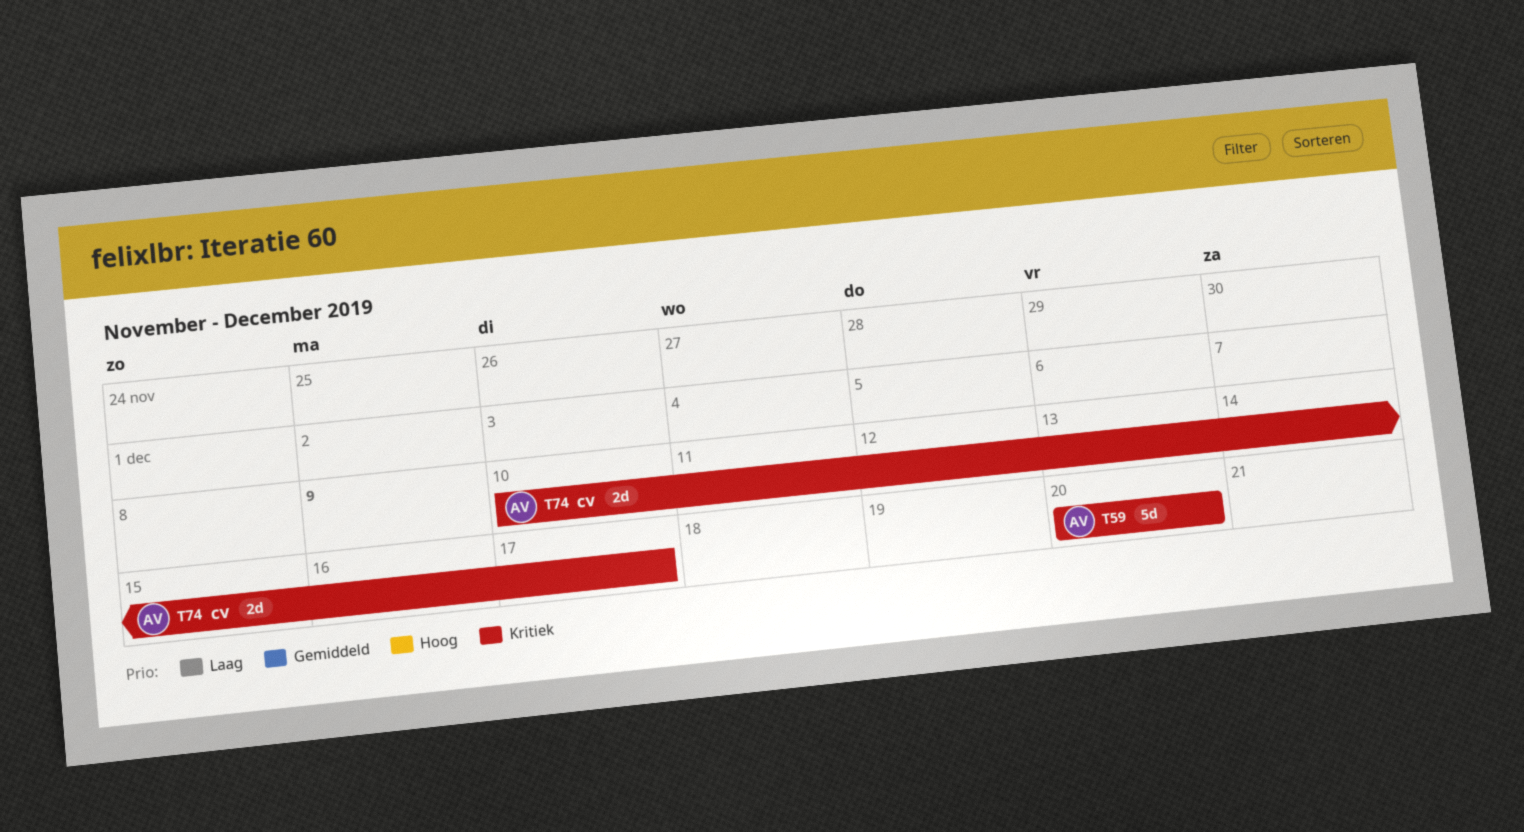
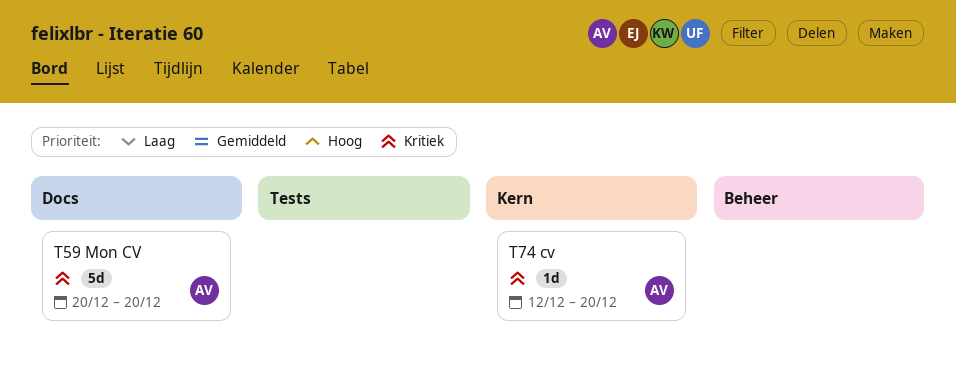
T74, estimate: 2d -> 1d
T74, start: Dec 10 -> Dec 12
T74, due: Dec 17 -> Dec 20

